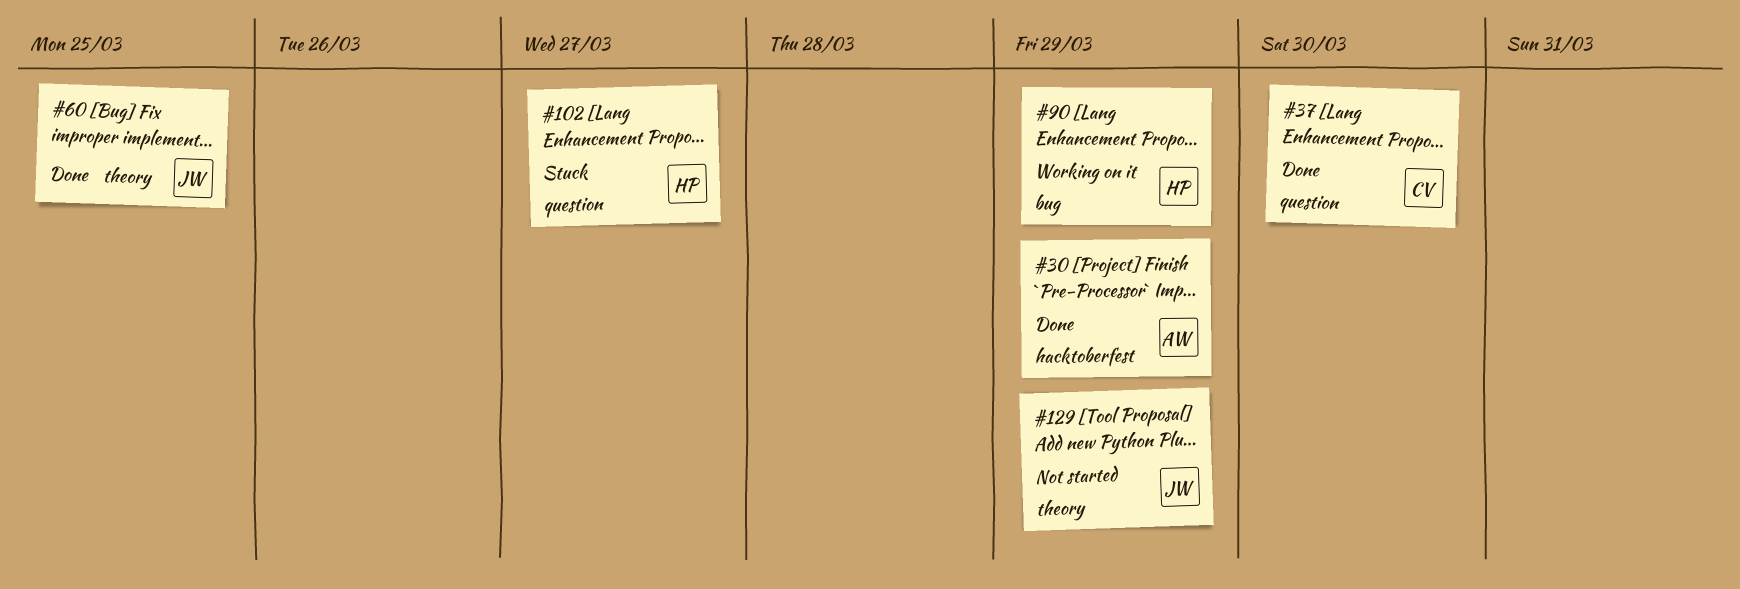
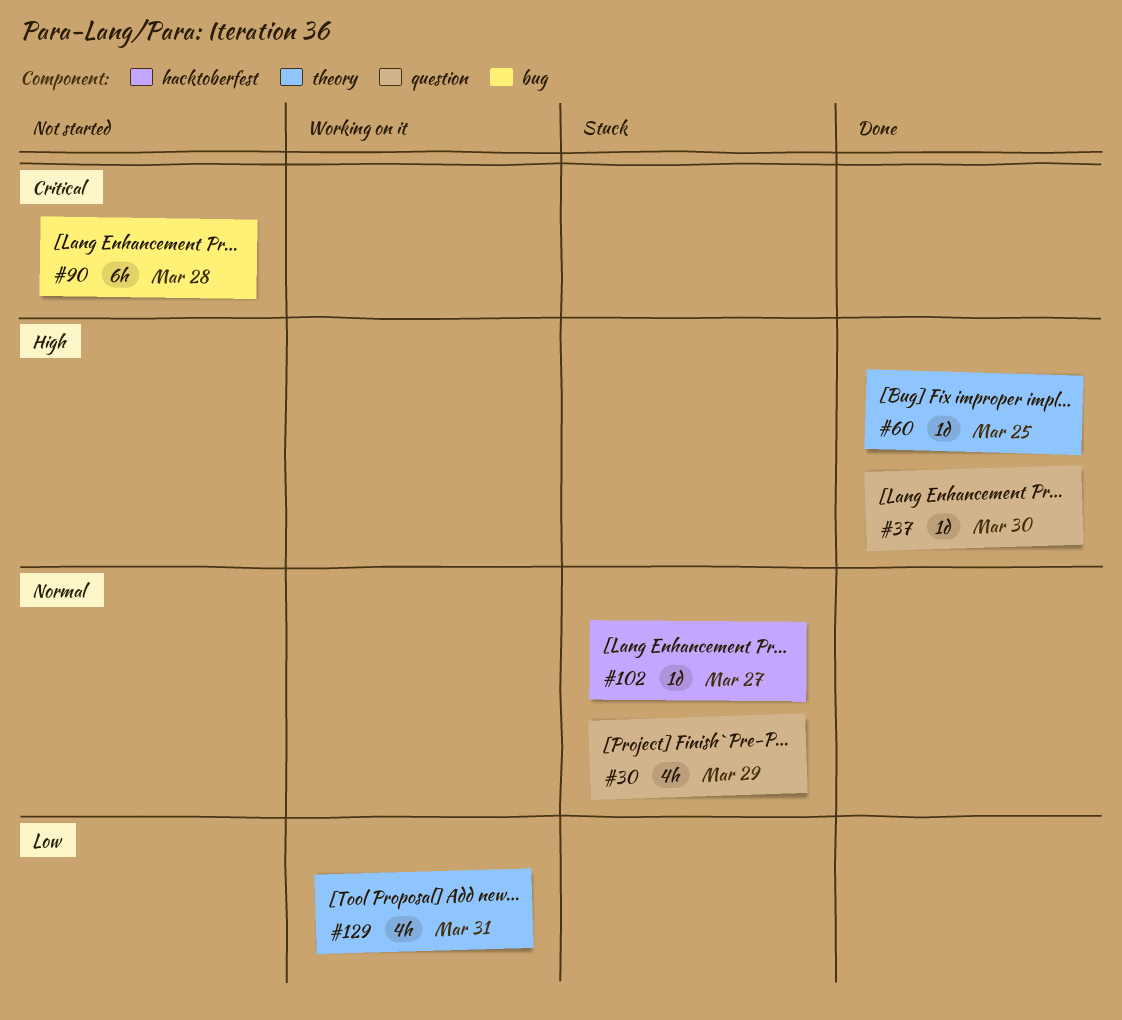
#30, status: Done -> Stuck
#30, label: hacktoberfest -> question
#90, status: Working on it -> Not started
#90, due: Mar 29 -> Mar 28
#102, label: question -> hacktoberfest
#129, status: Not started -> Working on it
#129, due: Mar 29 -> Mar 31

